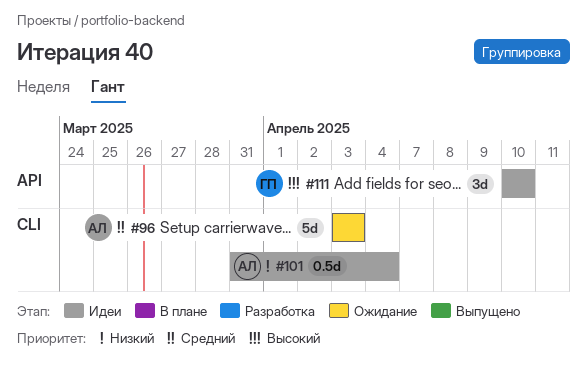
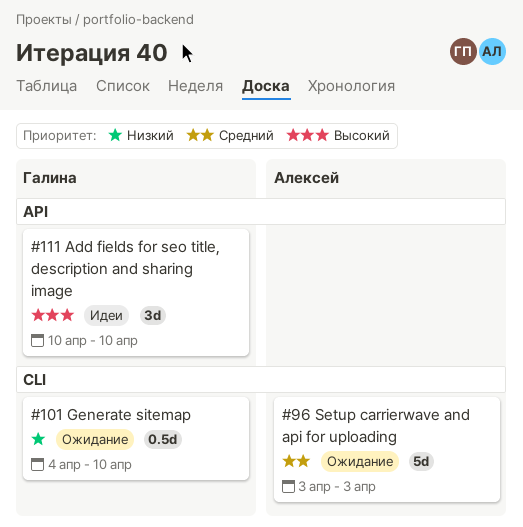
#101, status: Идеи -> Ожидание
#101, owner: Алексей -> Галина
#101, start: Mar 31 -> Apr 4
#101, due: Apr 4 -> Apr 10

